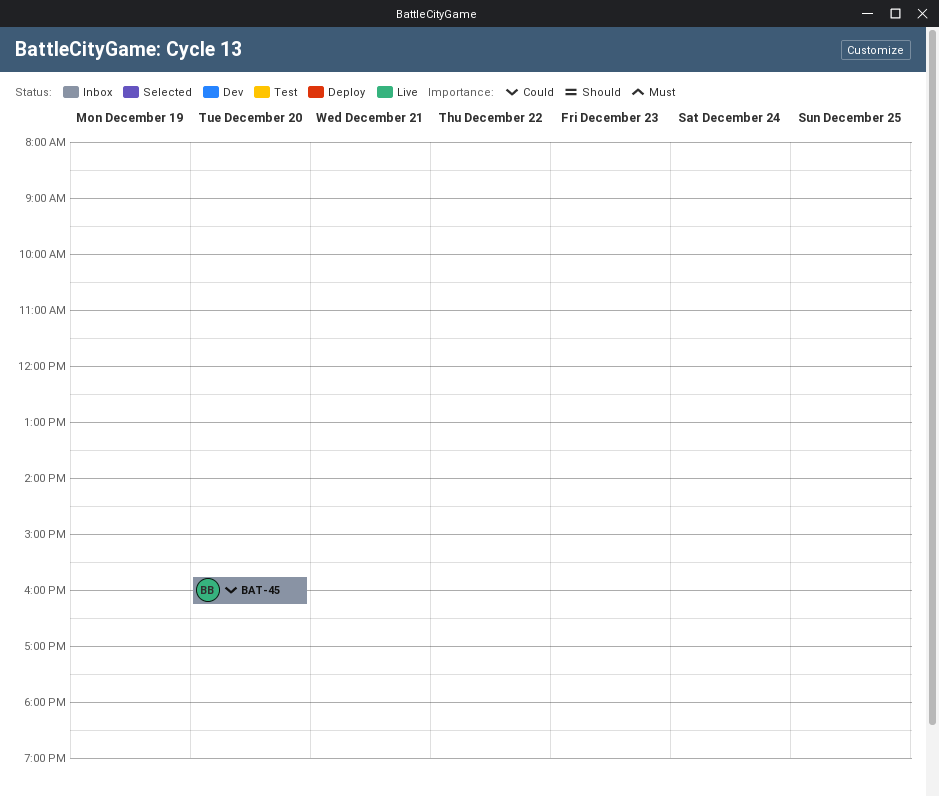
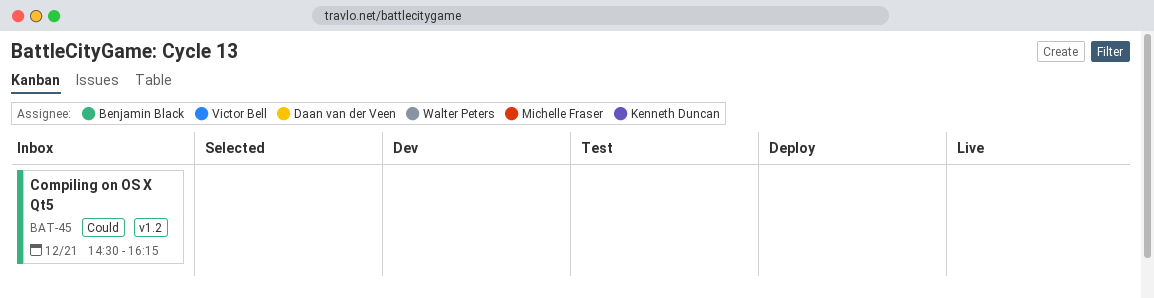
BAT-45, day: Dec 20 -> Dec 21
BAT-45, begins: 15:45 -> 14:30

